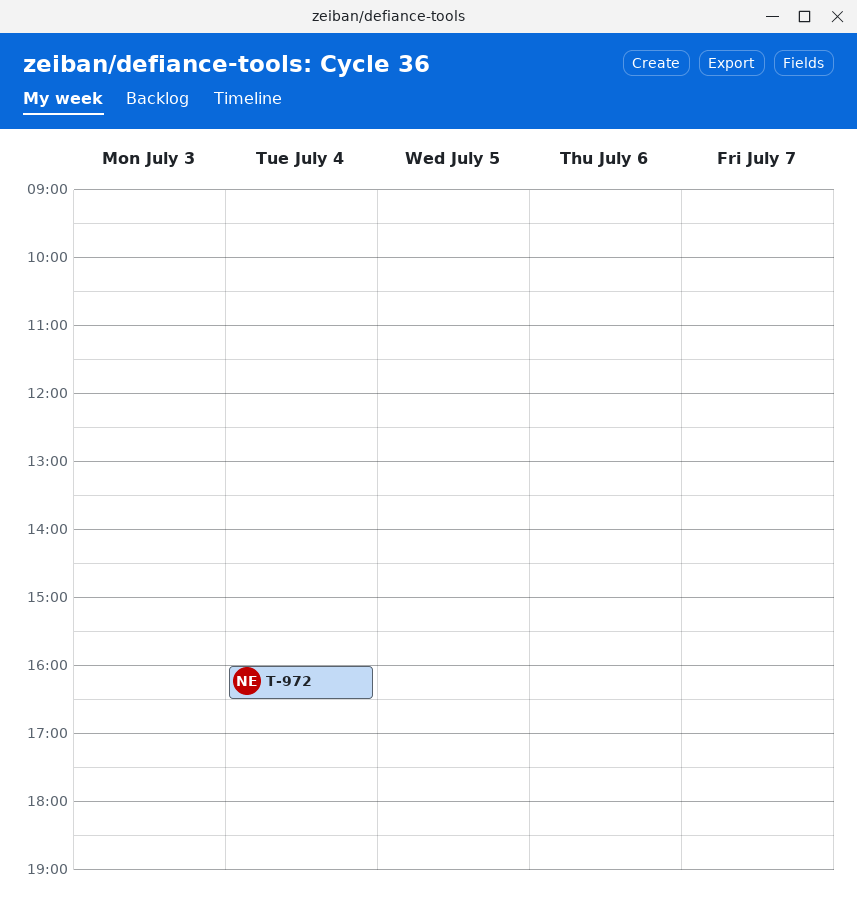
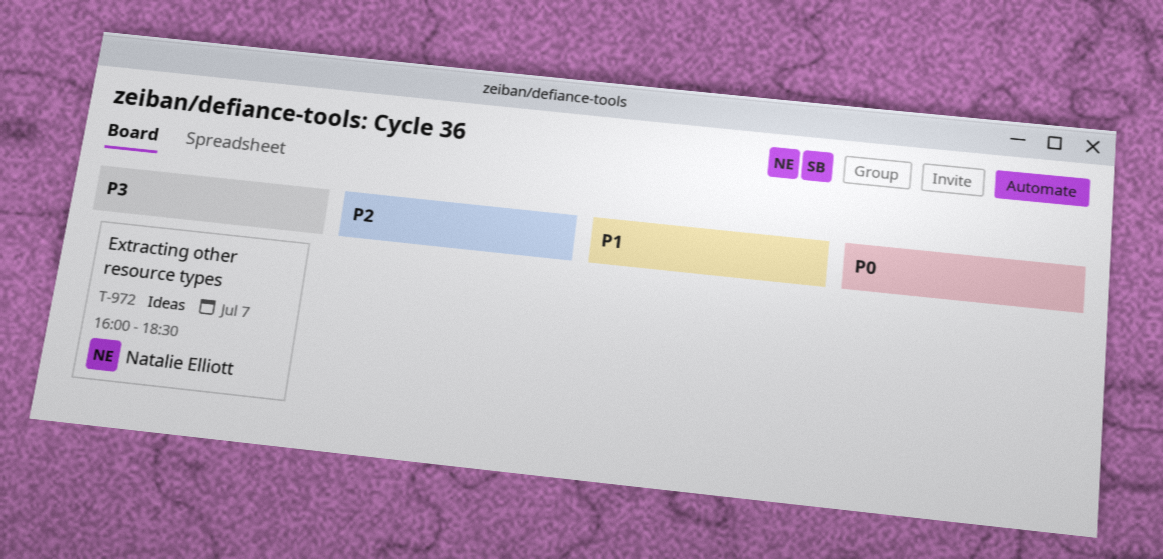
T-972, day: Jul 4 -> Jul 7
T-972, ends: 16:30 -> 18:30

